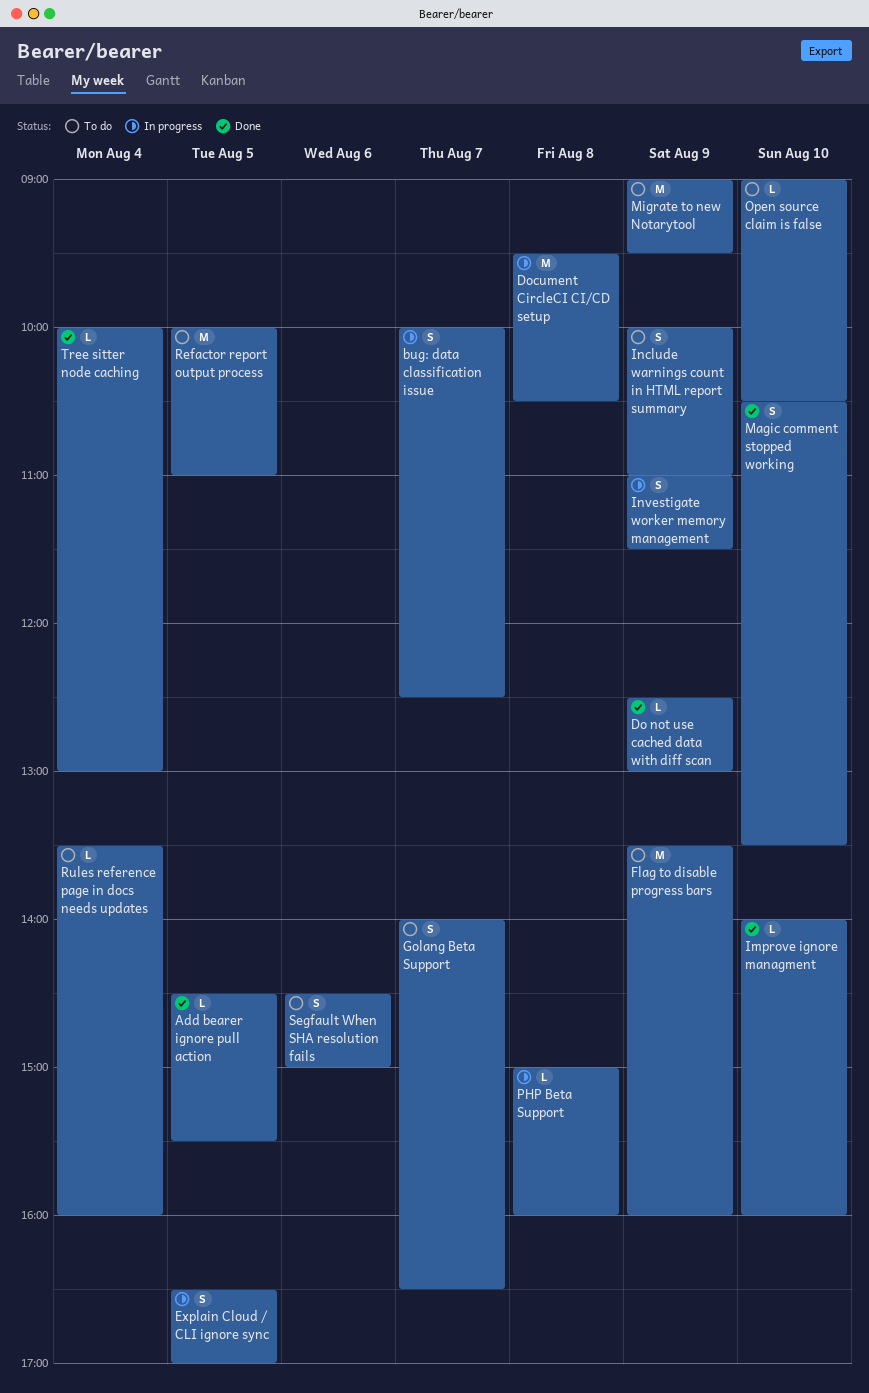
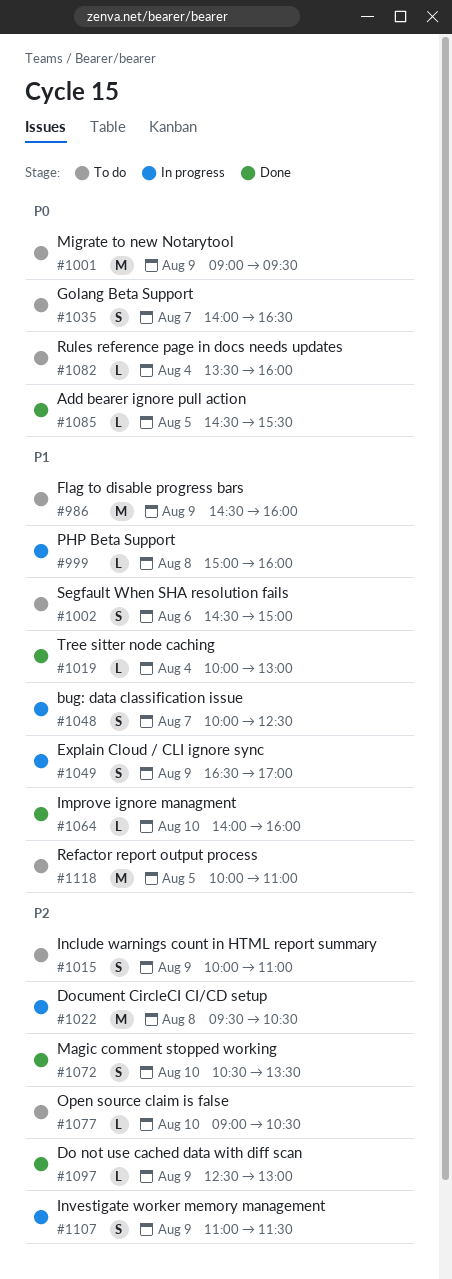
Explain Cloud / CLI ignore sync, day: Aug 5 -> Aug 9
Flag to disable progress bars, begins: 13:30 -> 14:30

